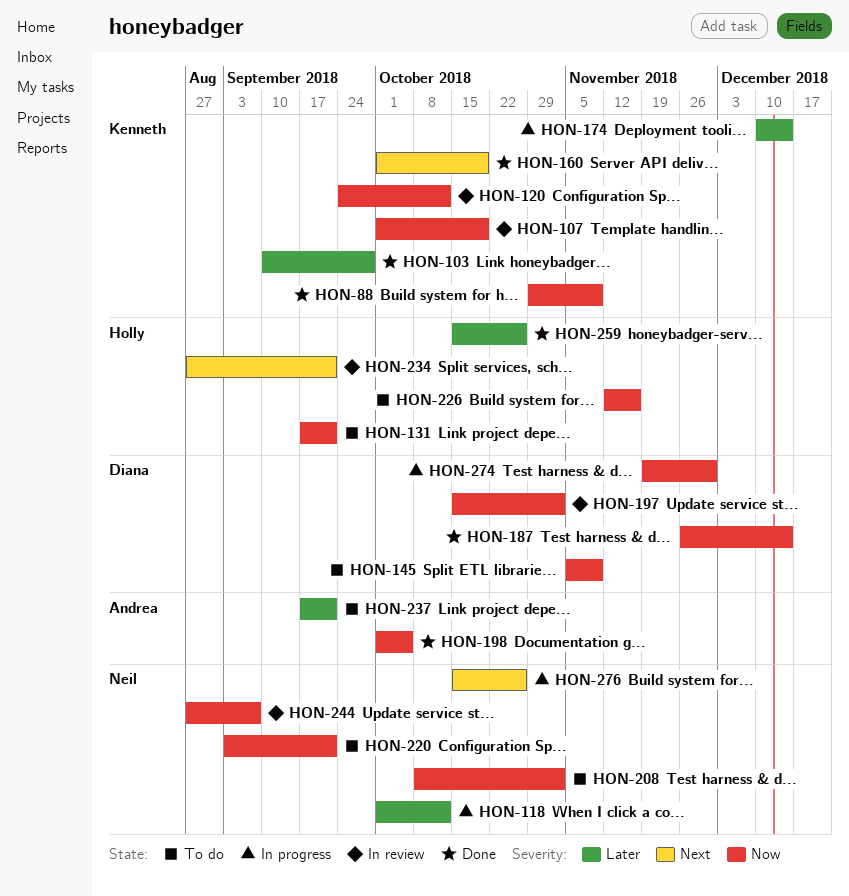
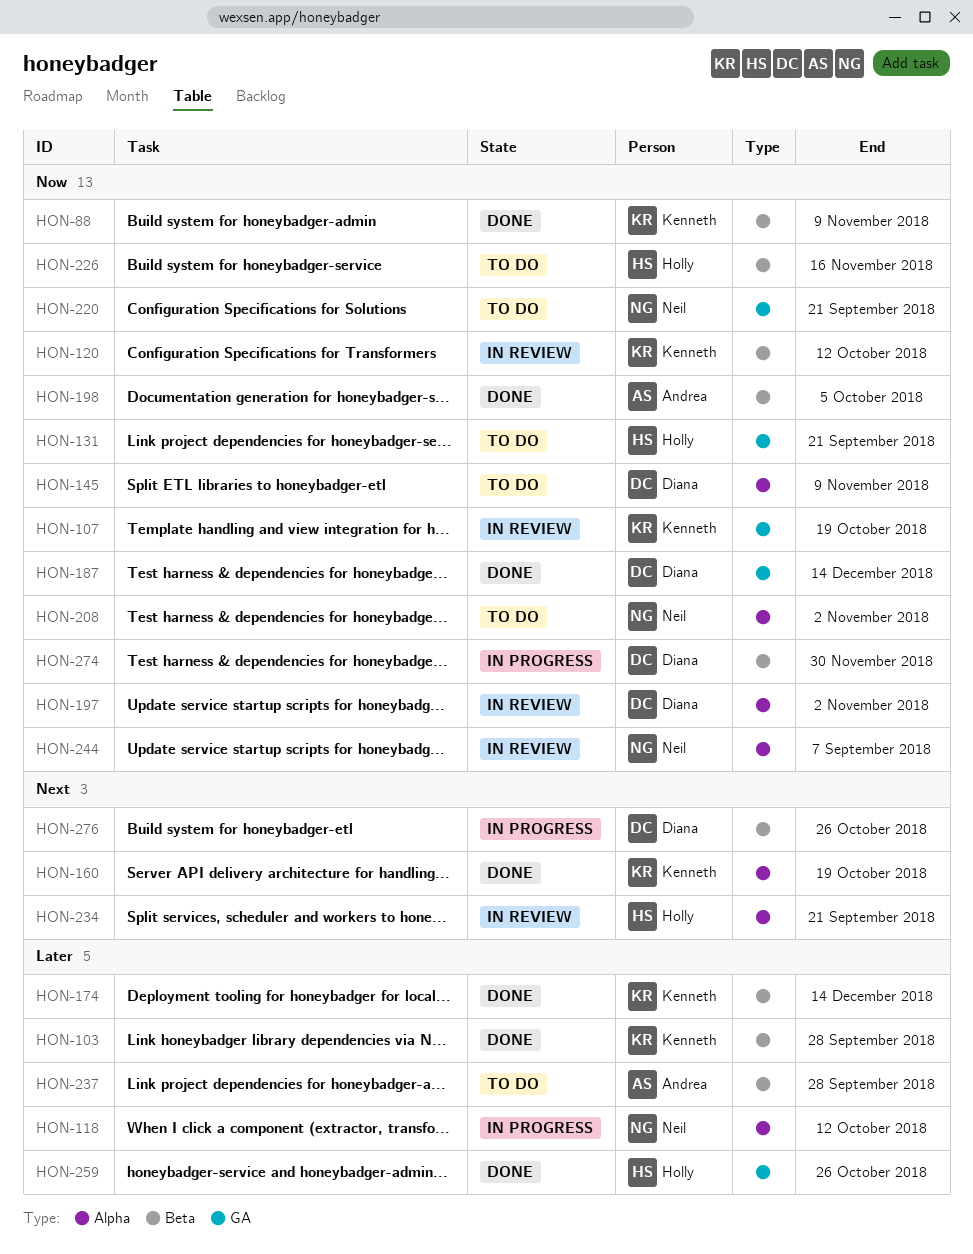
HON-174, status: In progress -> Done
HON-237, due: Sep 21 -> Sep 28
HON-276, owner: Neil -> Diana

